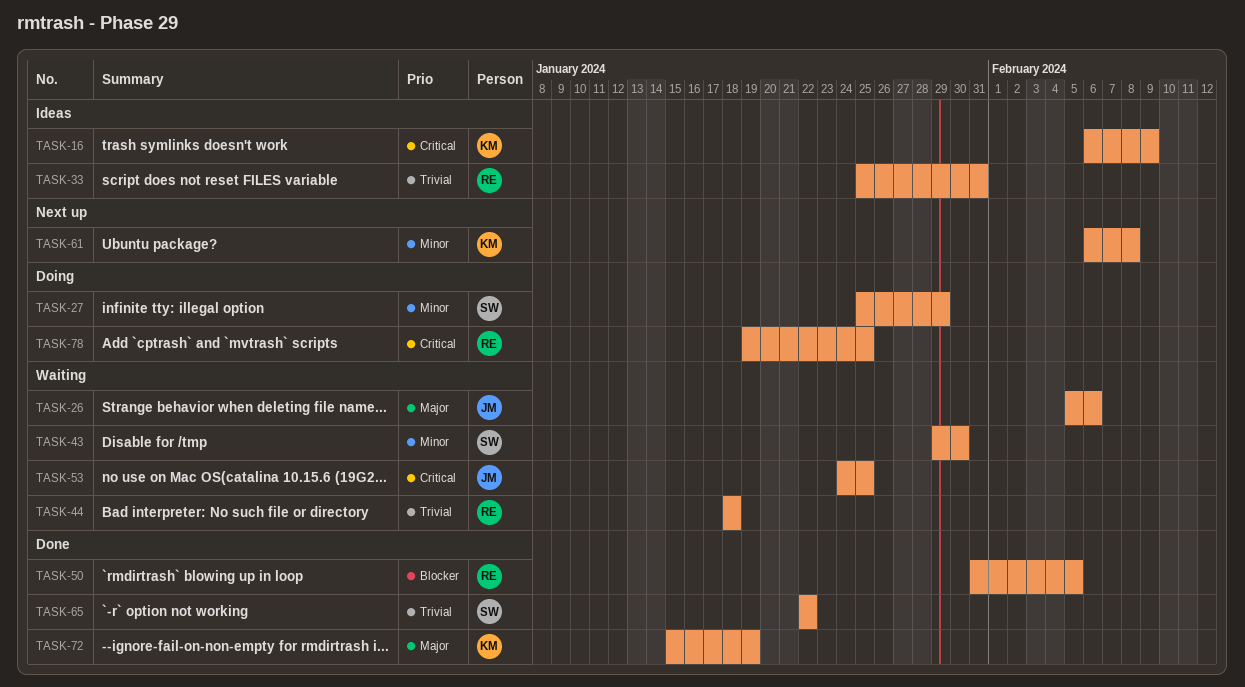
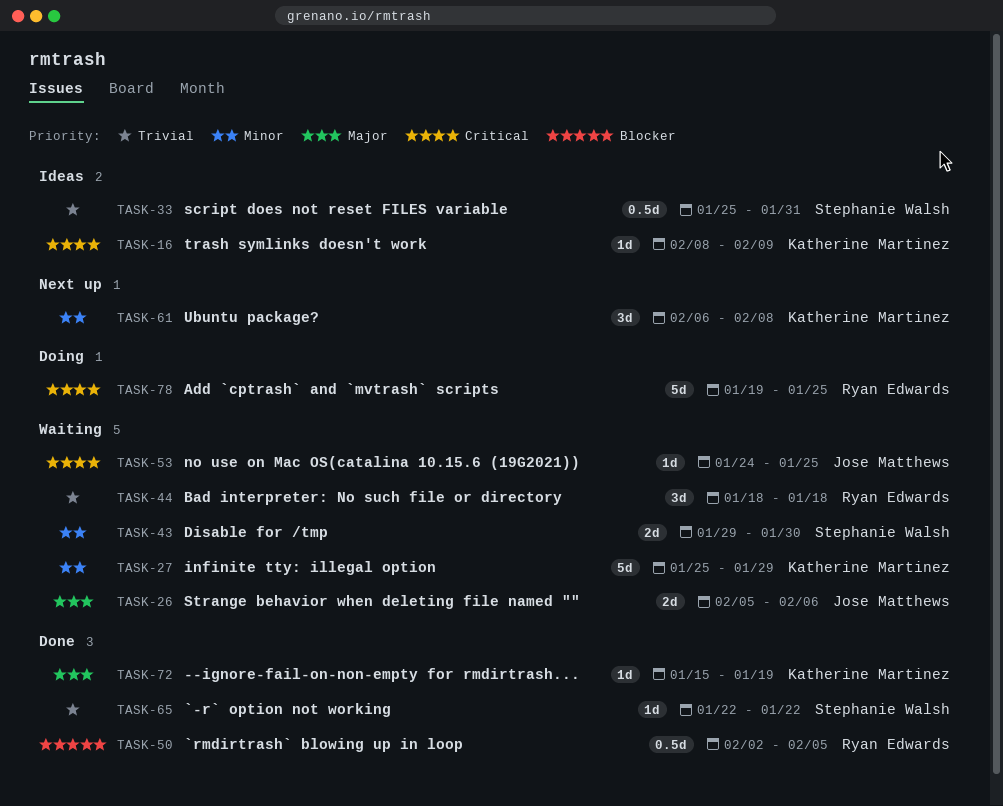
TASK-16, start: Feb 6 -> Feb 8
TASK-27, status: Doing -> Waiting
TASK-27, owner: Stephanie Walsh -> Katherine Martinez
TASK-33, owner: Ryan Edwards -> Stephanie Walsh
TASK-50, start: Jan 31 -> Feb 2

